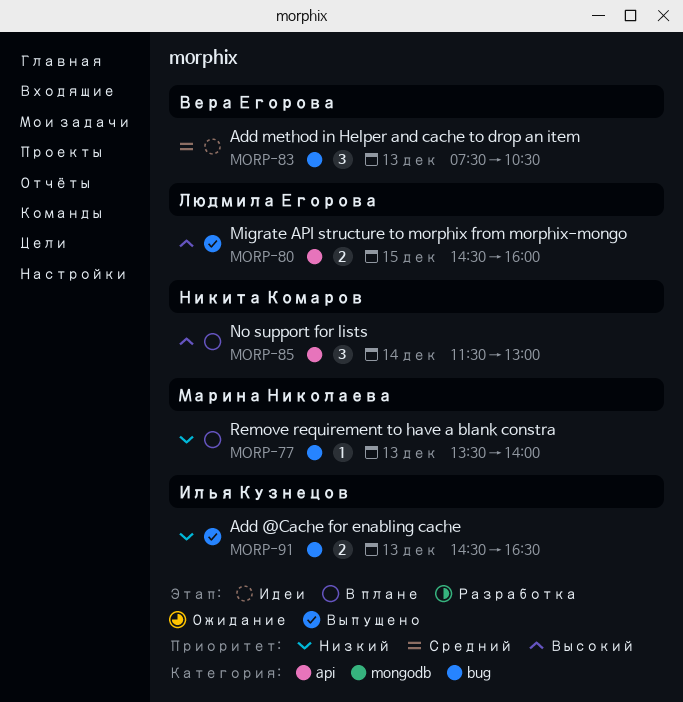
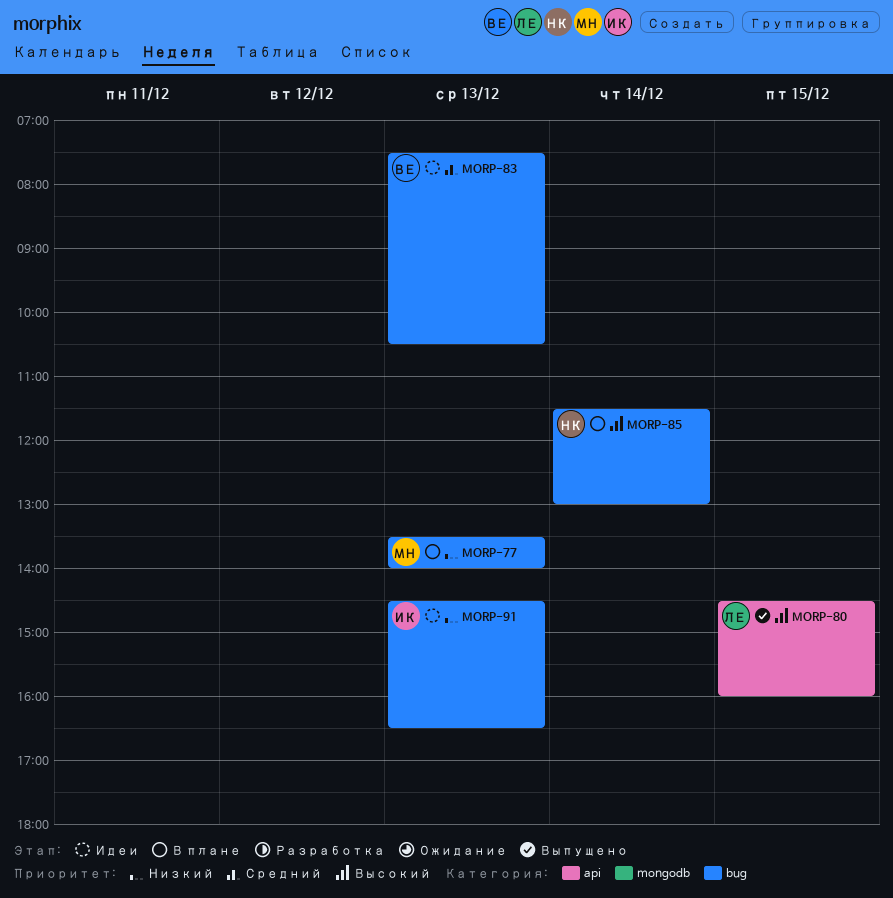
MORP-85, label: api -> bug
MORP-91, status: Выпущено -> Идеи

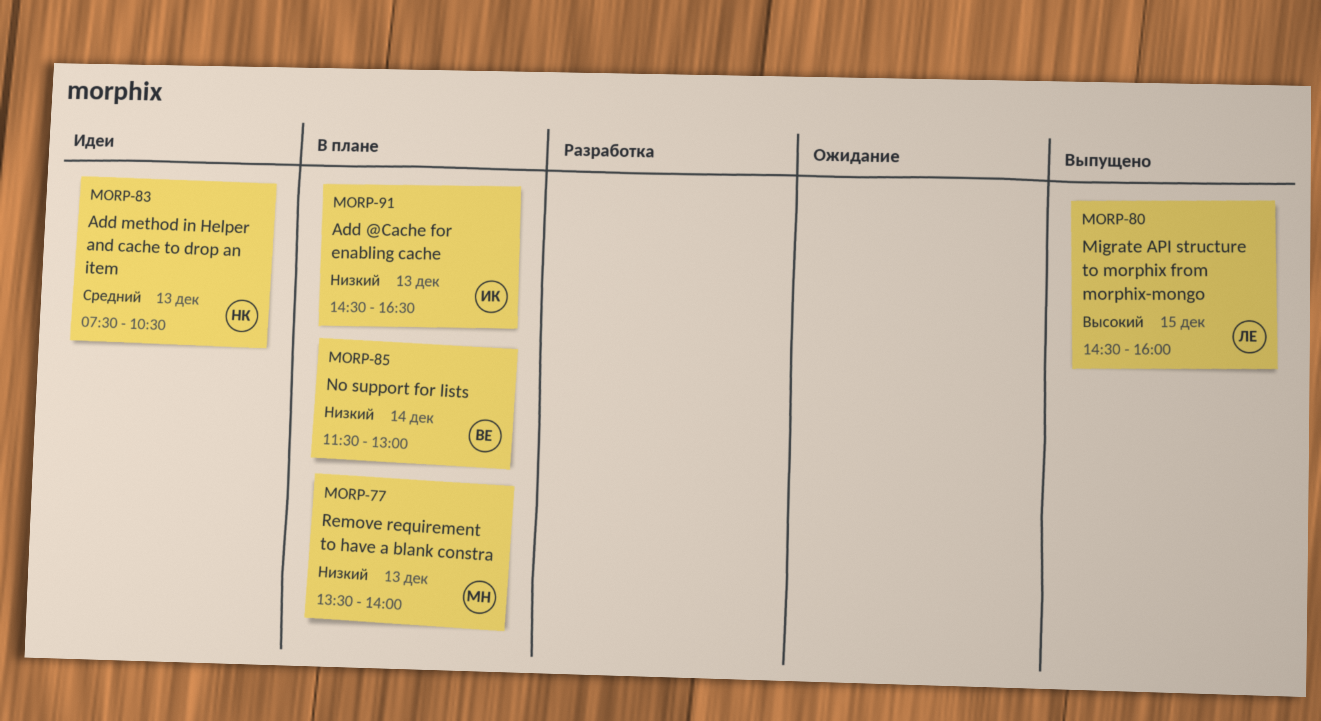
MORP-83, owner: ВЕ -> НК
MORP-85, owner: НК -> ВЕ
MORP-85, priority: Высокий -> Низкий
MORP-91, status: Идеи -> В плане

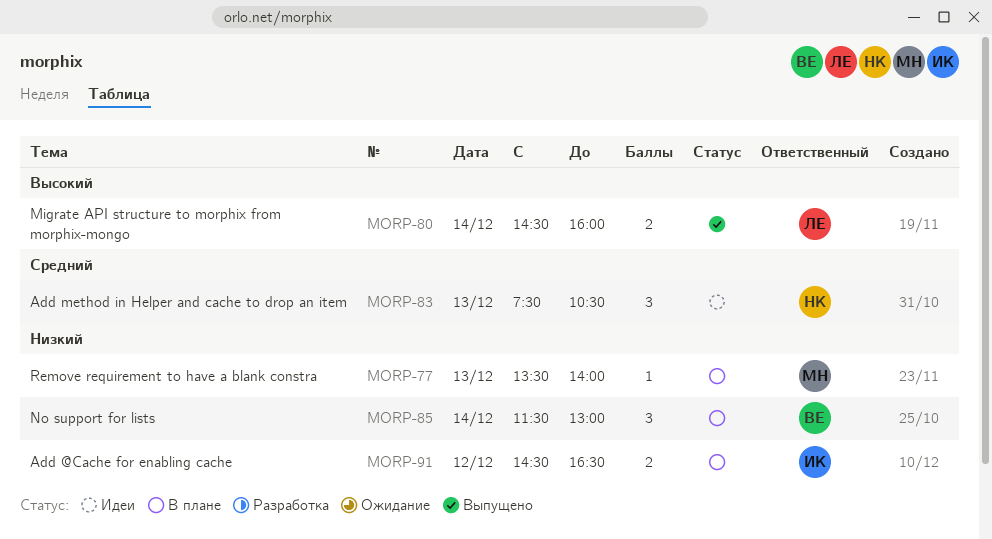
MORP-80, day: Dec 15 -> Dec 14
MORP-91, day: Dec 13 -> Dec 12

